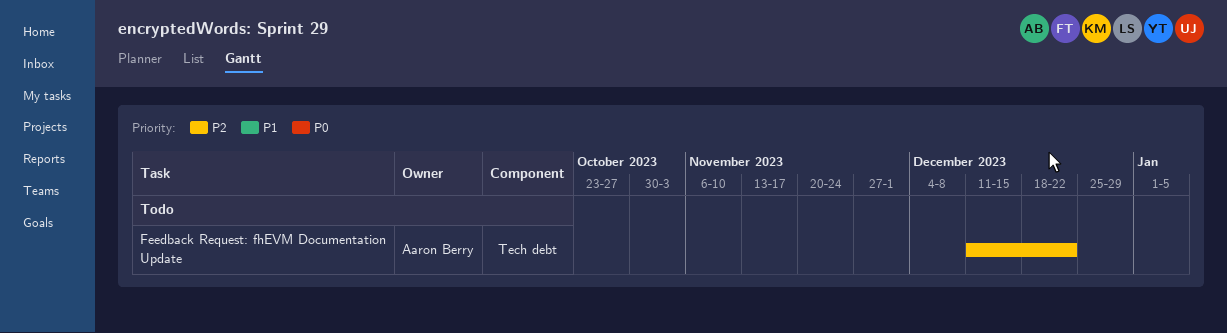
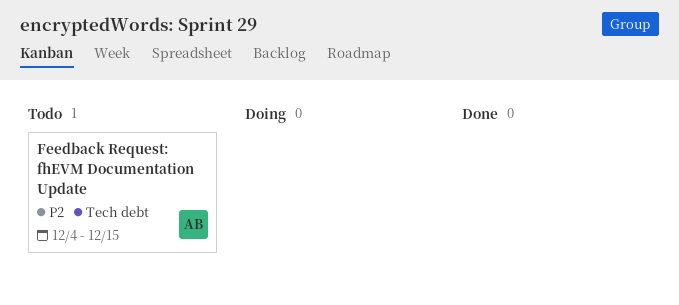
Feedback Request: fhEVM Documentation Update, start: Dec 11 -> Dec 4
Feedback Request: fhEVM Documentation Update, due: Dec 22 -> Dec 15

